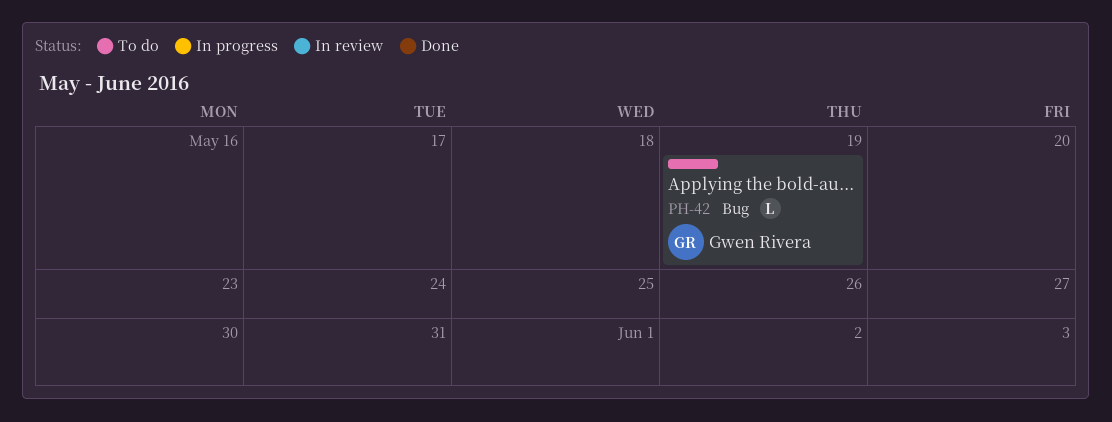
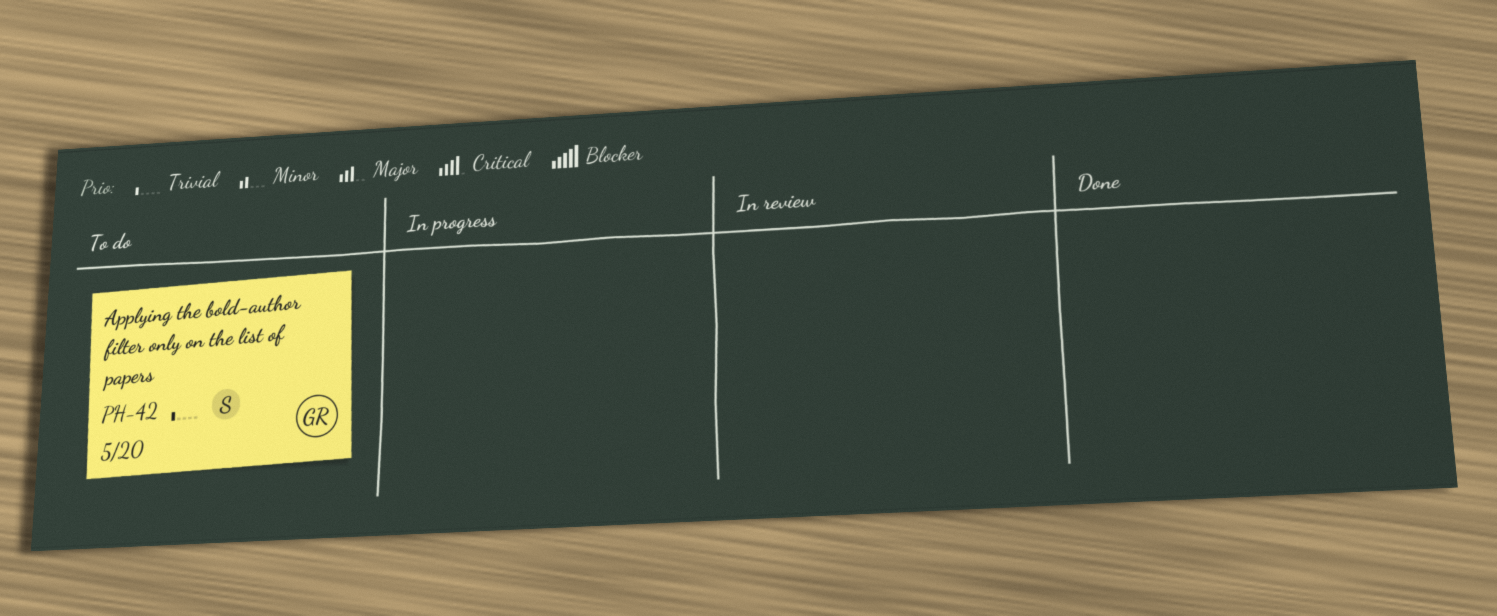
PH-42, estimate: L -> S
PH-42, due: May 19 -> May 20

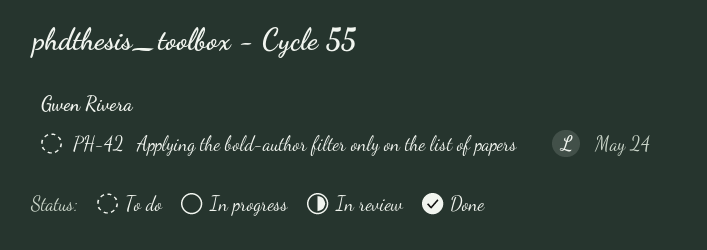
PH-42, estimate: S -> L
PH-42, due: May 20 -> May 24

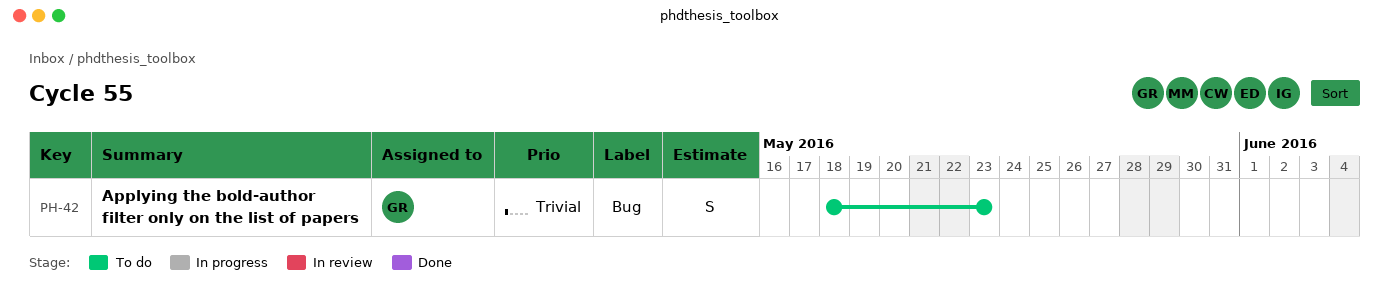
PH-42, estimate: L -> S
PH-42, due: May 24 -> May 23

